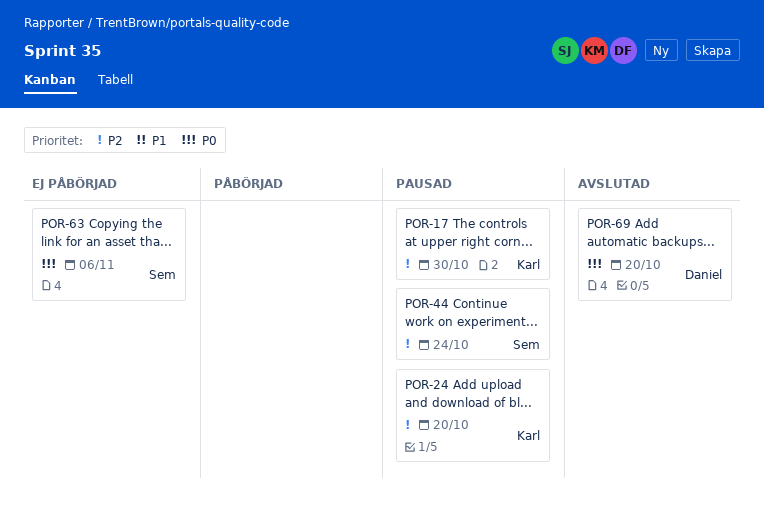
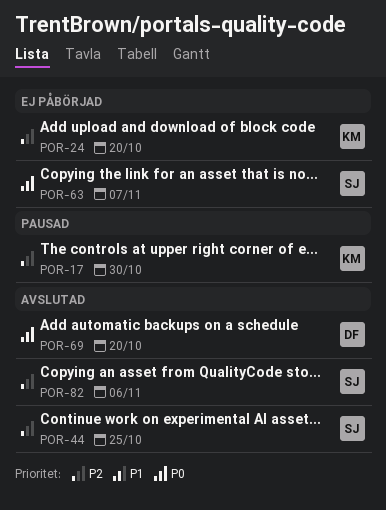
POR-24, status: Pausad -> Ej påbörjad
POR-44, status: Pausad -> Avslutad
POR-44, due: Oct 24 -> Oct 25
POR-63, due: Nov 6 -> Nov 7
POR-82: none -> present

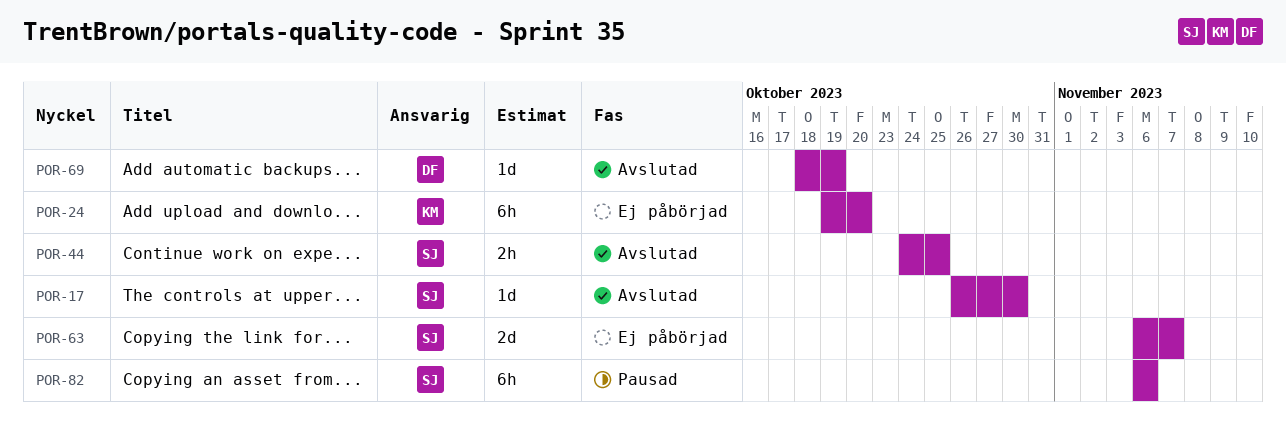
POR-17, status: Pausad -> Avslutad
POR-17, owner: KM -> SJ
POR-69, due: Oct 20 -> Oct 19
POR-82, status: Avslutad -> Pausad

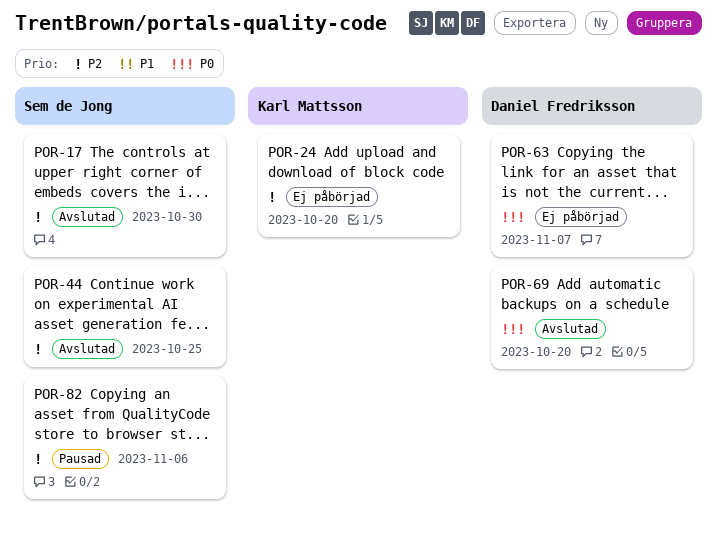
POR-63, owner: Sem de Jong -> Daniel Fredriksson
POR-69, due: Oct 19 -> Oct 20

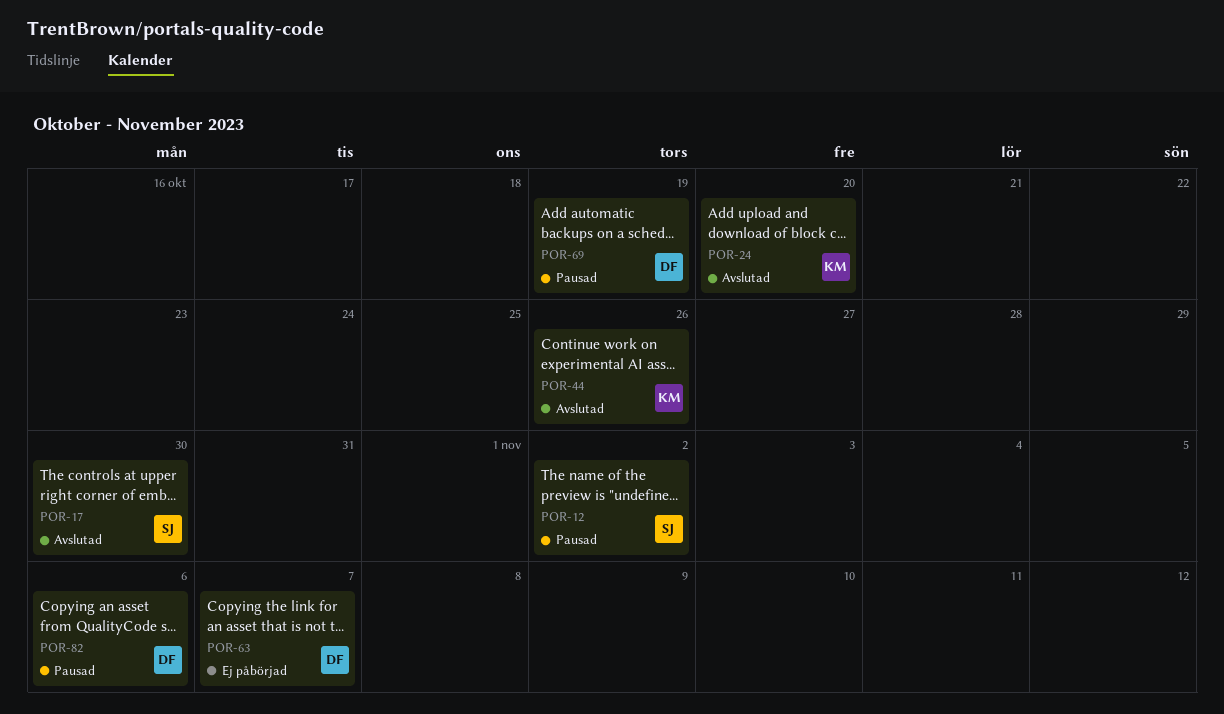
POR-12: none -> present
POR-24, status: Ej påbörjad -> Avslutad
POR-44, owner: Sem de Jong -> Karl Mattsson
POR-44, due: Oct 25 -> Oct 26
POR-69, status: Avslutad -> Pausad
POR-69, due: Oct 20 -> Oct 19
POR-82, owner: Sem de Jong -> Daniel Fredriksson

